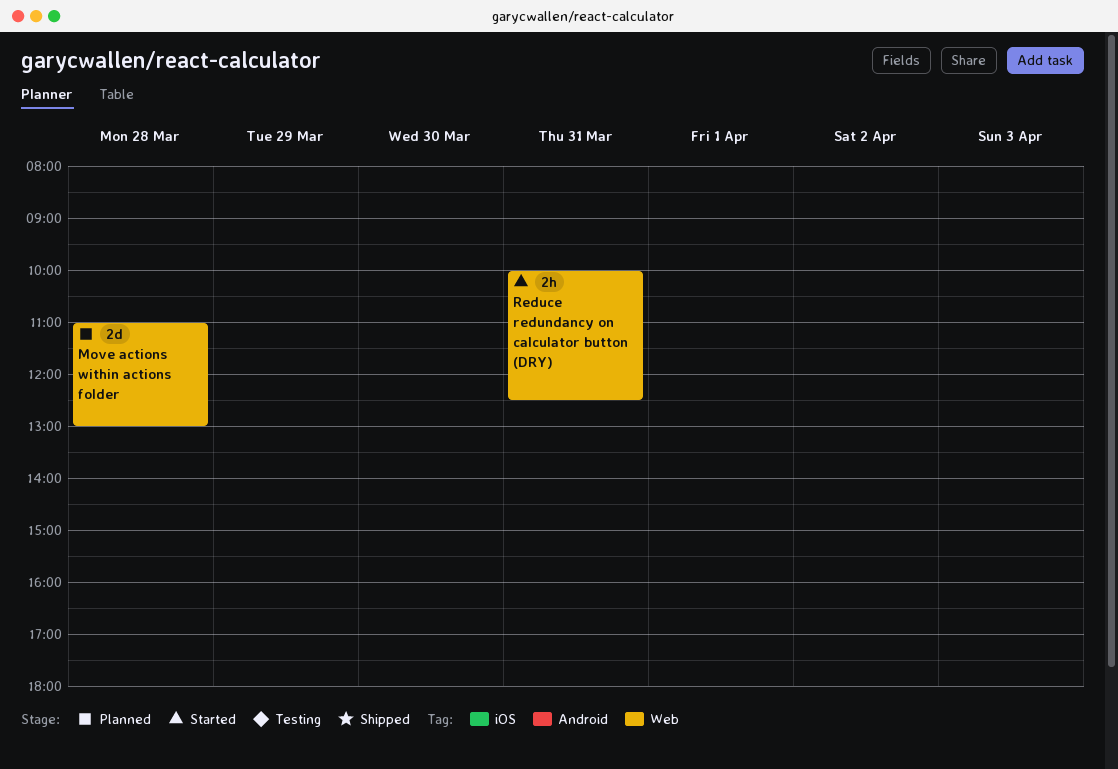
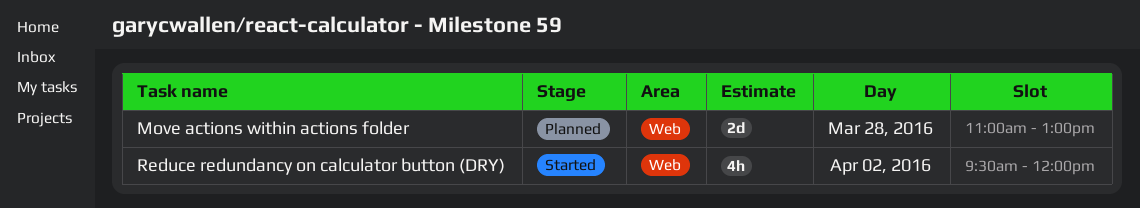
Reduce redundancy on calculator button (DRY), estimate: 2h -> 4h
Reduce redundancy on calculator button (DRY), day: Mar 31 -> Apr 2
Reduce redundancy on calculator button (DRY), begins: 10:00 -> 09:30
Reduce redundancy on calculator button (DRY), ends: 12:30 -> 12:00

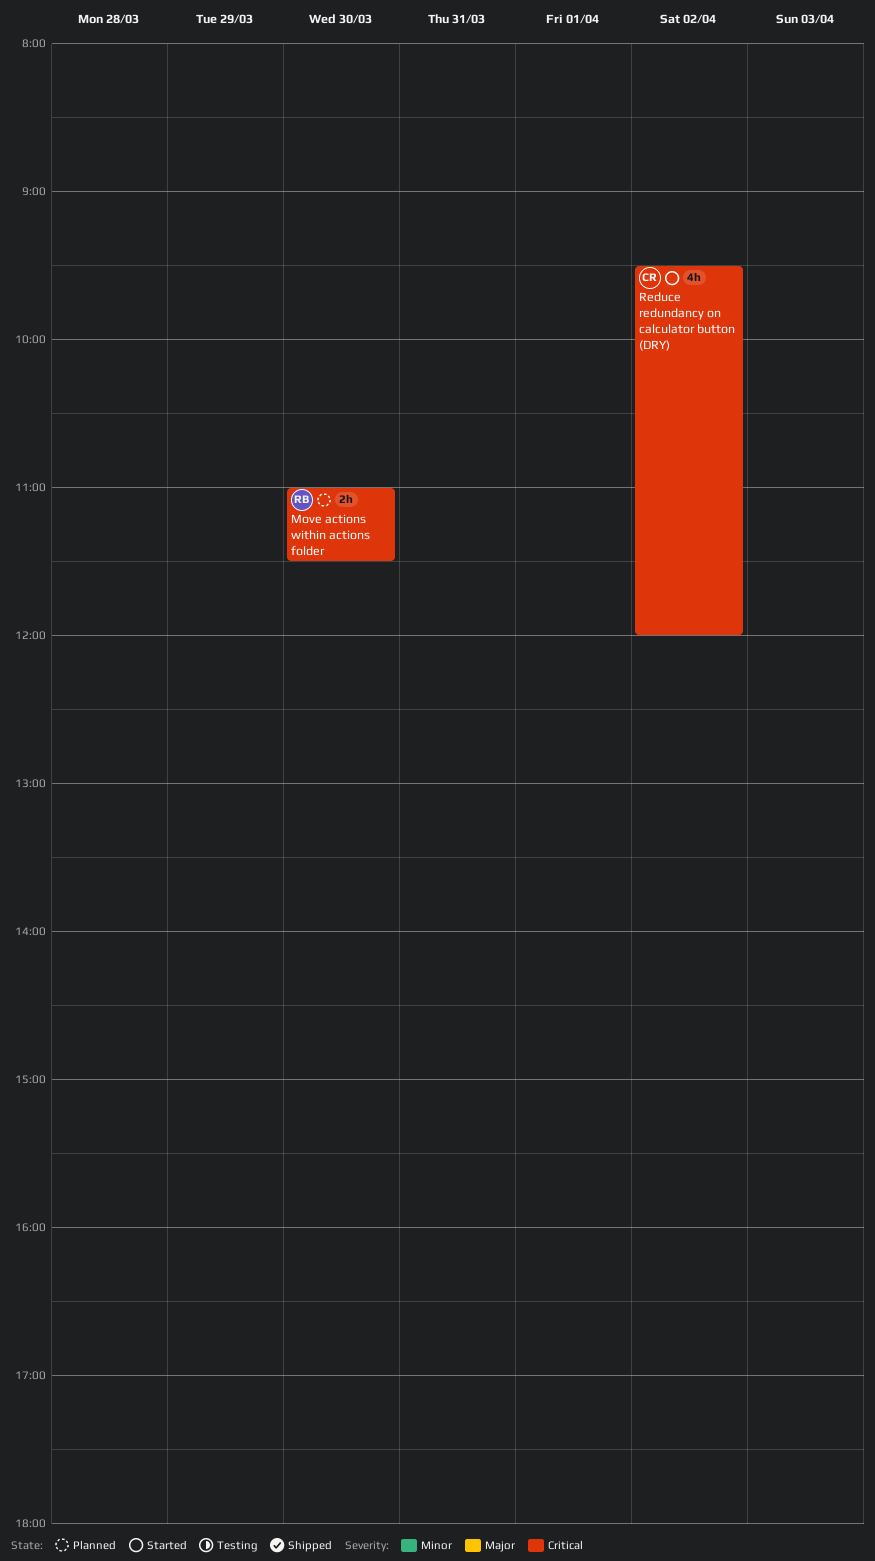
Move actions within actions folder, estimate: 2d -> 2h
Move actions within actions folder, day: Mar 28 -> Mar 30
Move actions within actions folder, ends: 13:00 -> 11:30

